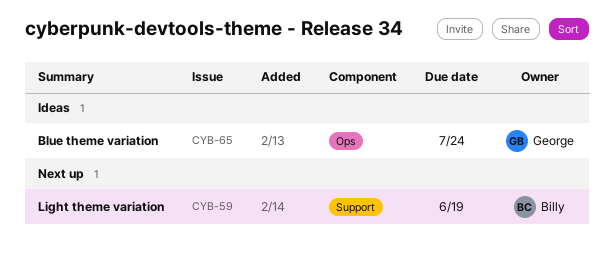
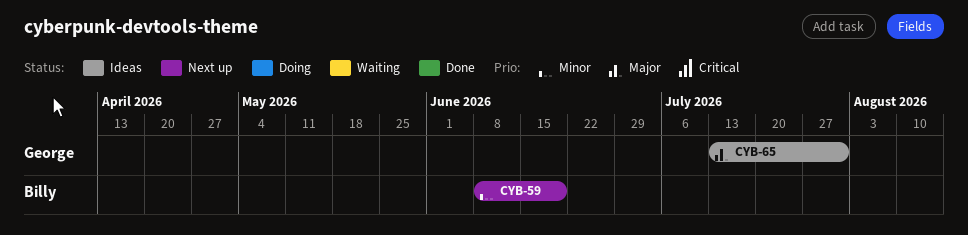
CYB-65, due: Jul 24 -> Jul 31

